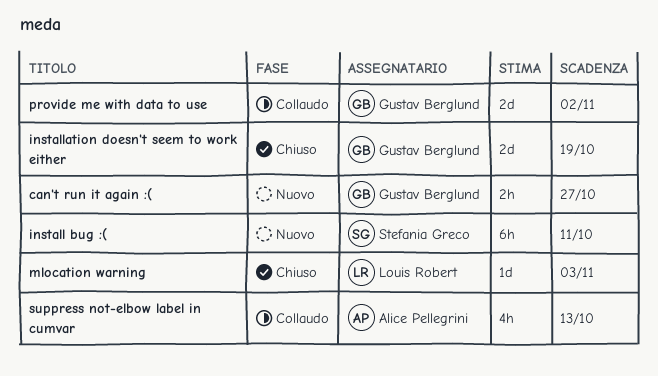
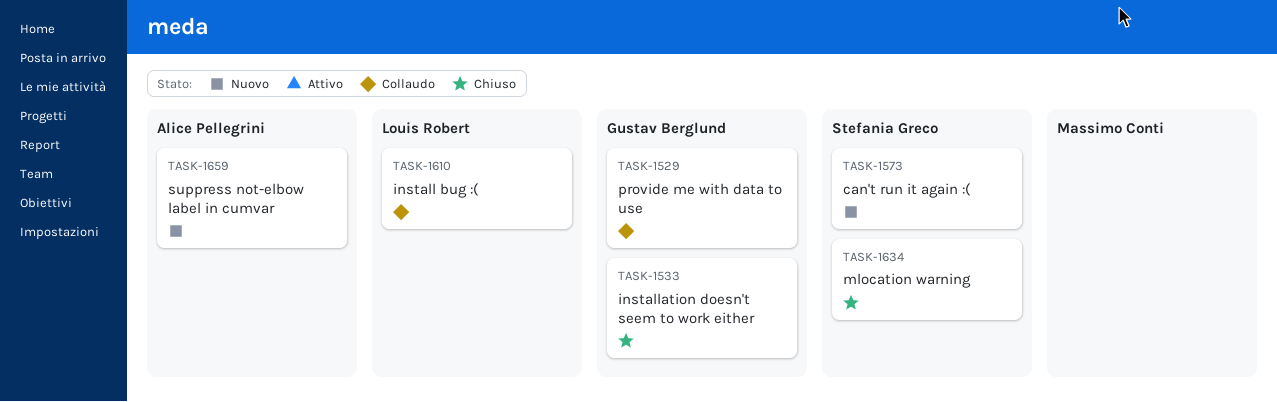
can't run it again :(, owner: Gustav Berglund -> Stefania Greco
install bug :(, status: Nuovo -> Collaudo
install bug :(, owner: Stefania Greco -> Louis Robert
mlocation warning, owner: Louis Robert -> Stefania Greco
suppress not-elbow label in cumvar, status: Collaudo -> Nuovo

